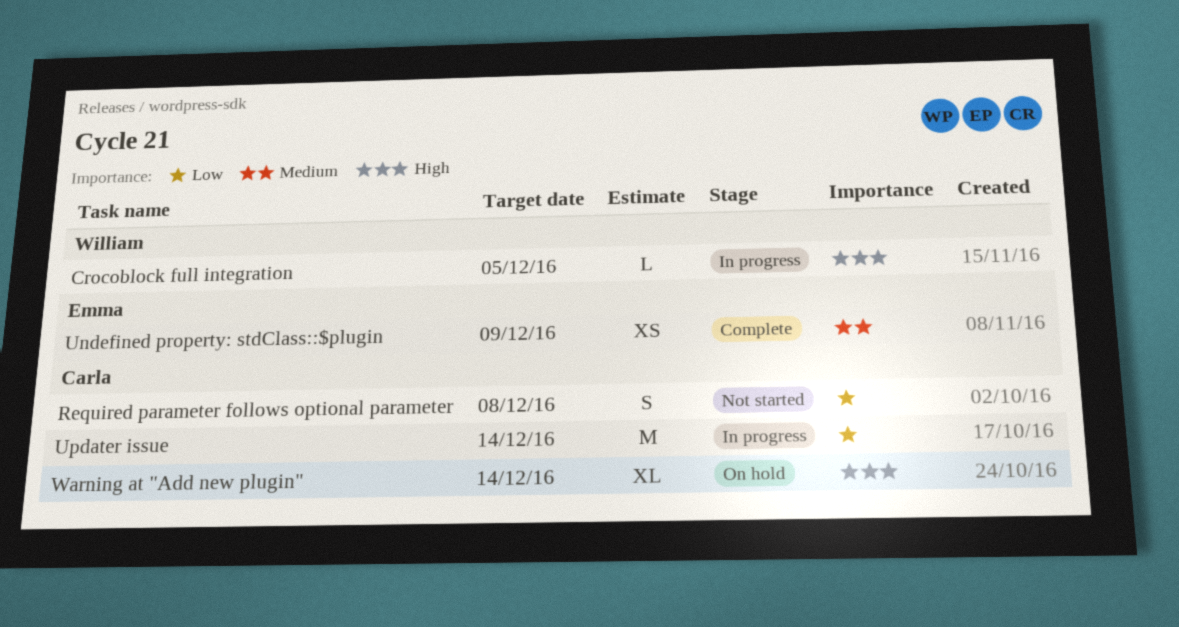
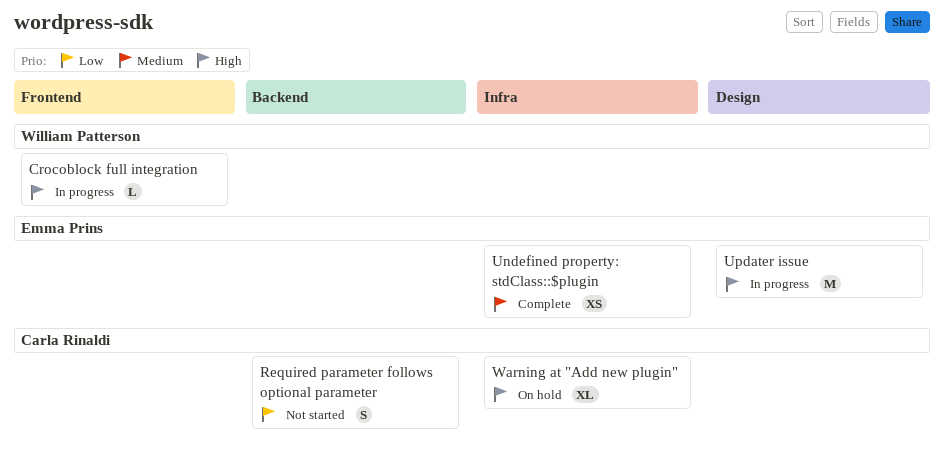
Updater issue, owner: Carla Rinaldi -> Emma Prins
Updater issue, priority: Low -> High

